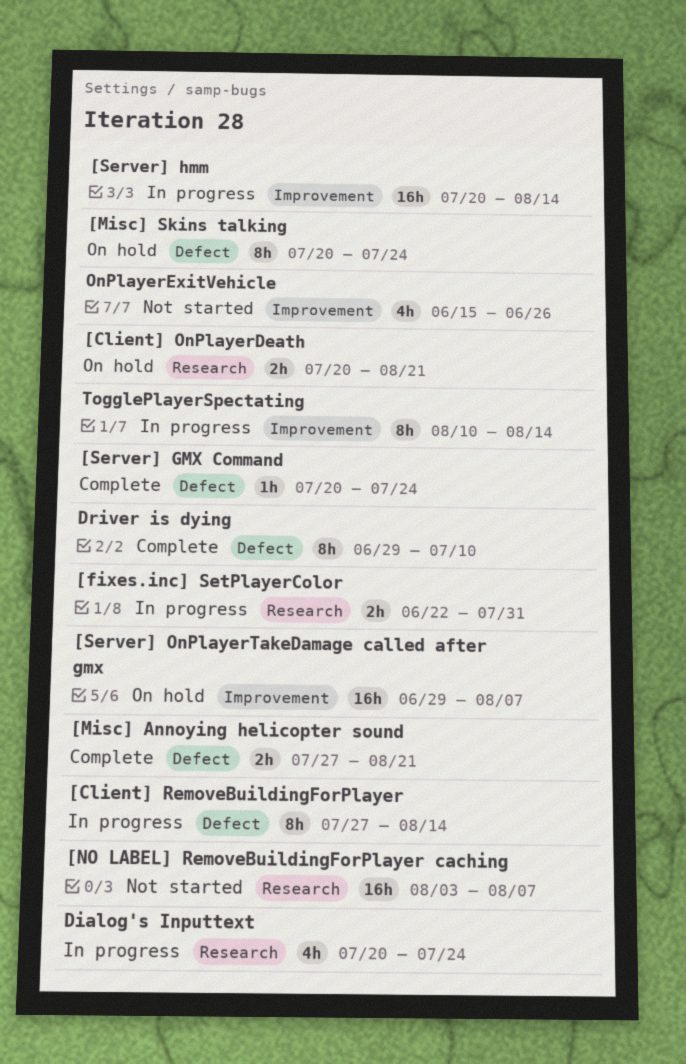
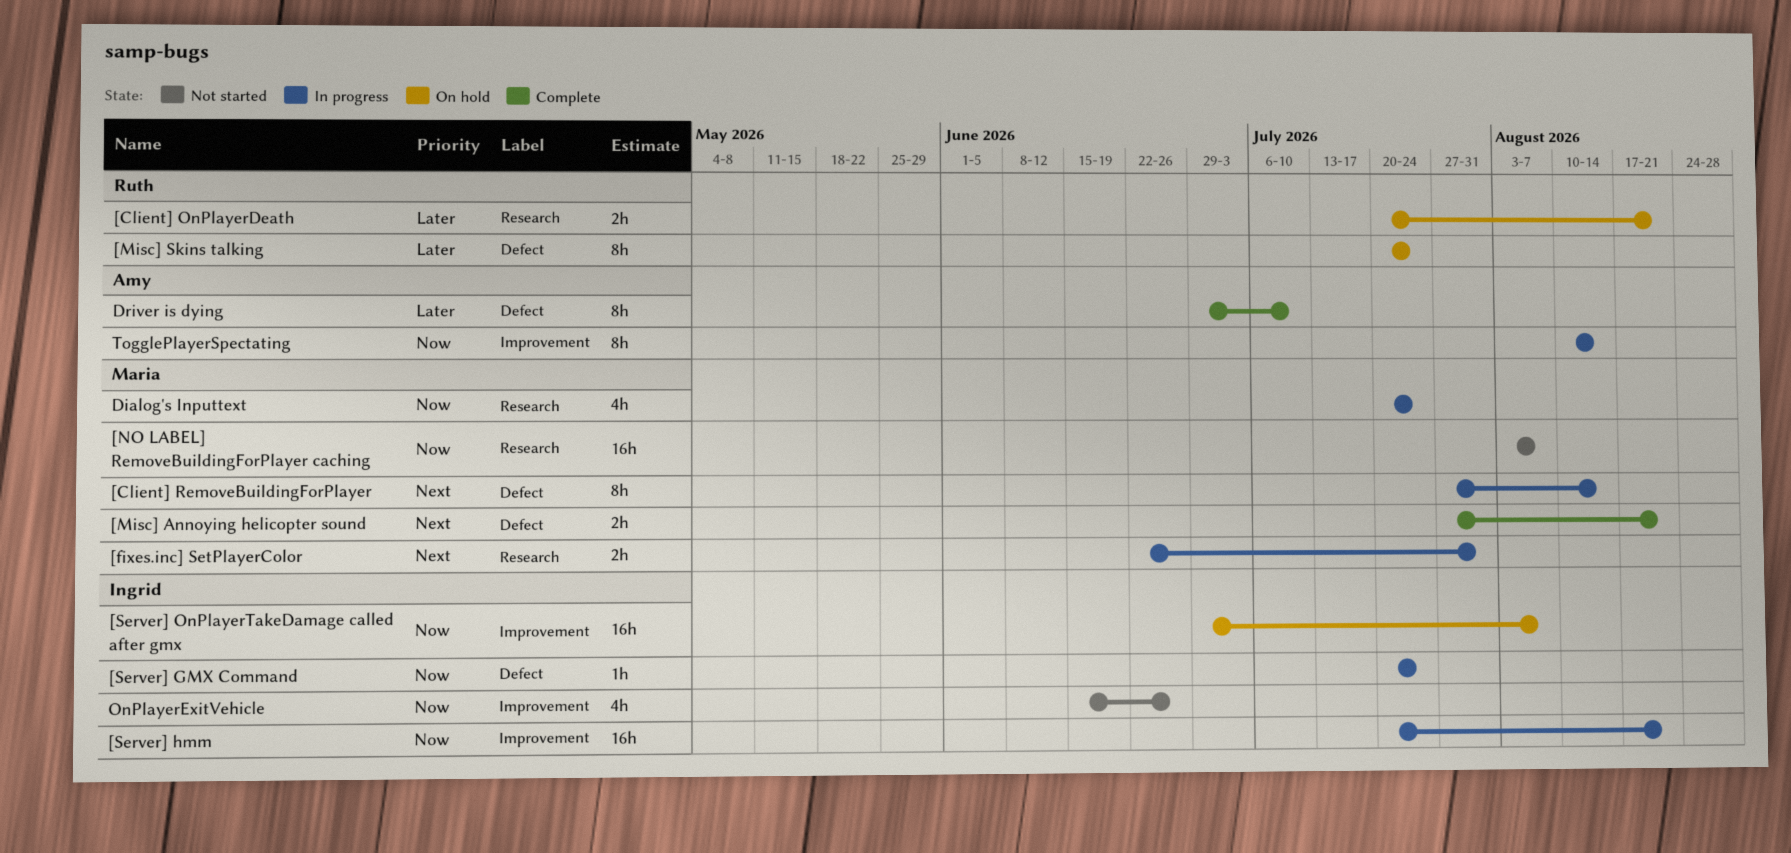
[Server] GMX Command, status: Complete -> In progress
[Server] hmm, due: Aug 14 -> Aug 21

